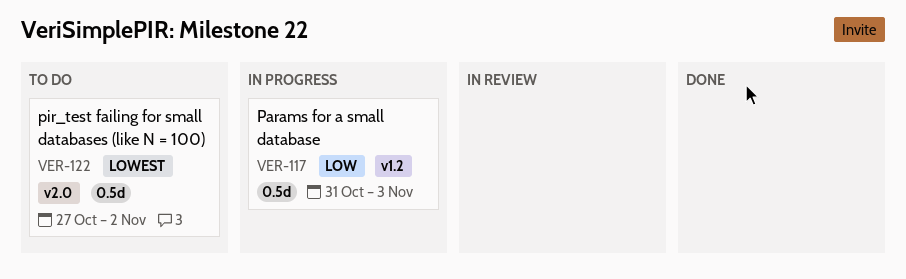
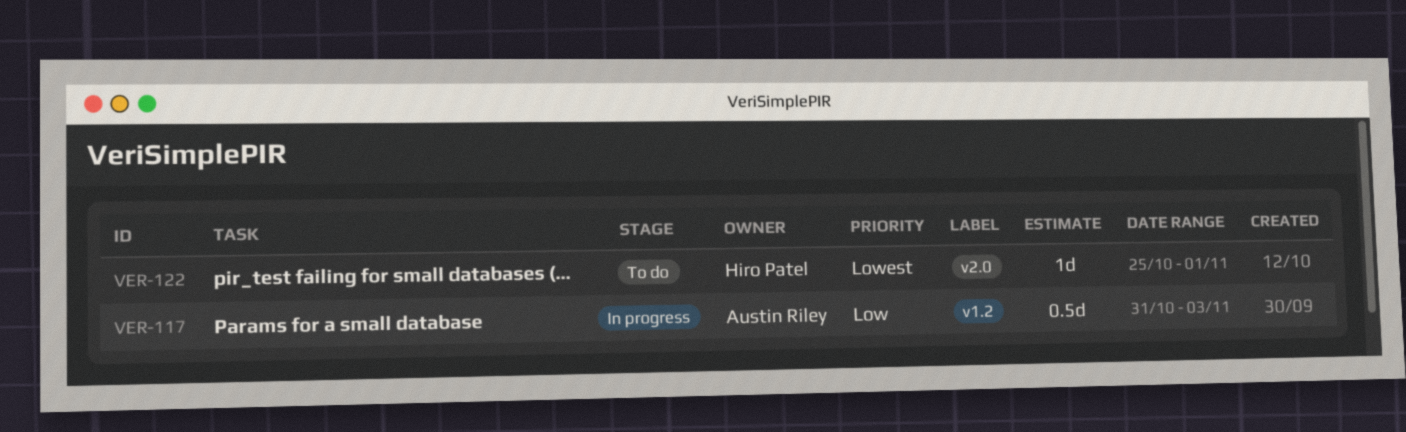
VER-122, estimate: 0.5d -> 1d
VER-122, start: Oct 27 -> Oct 25
VER-122, due: Nov 2 -> Nov 1

